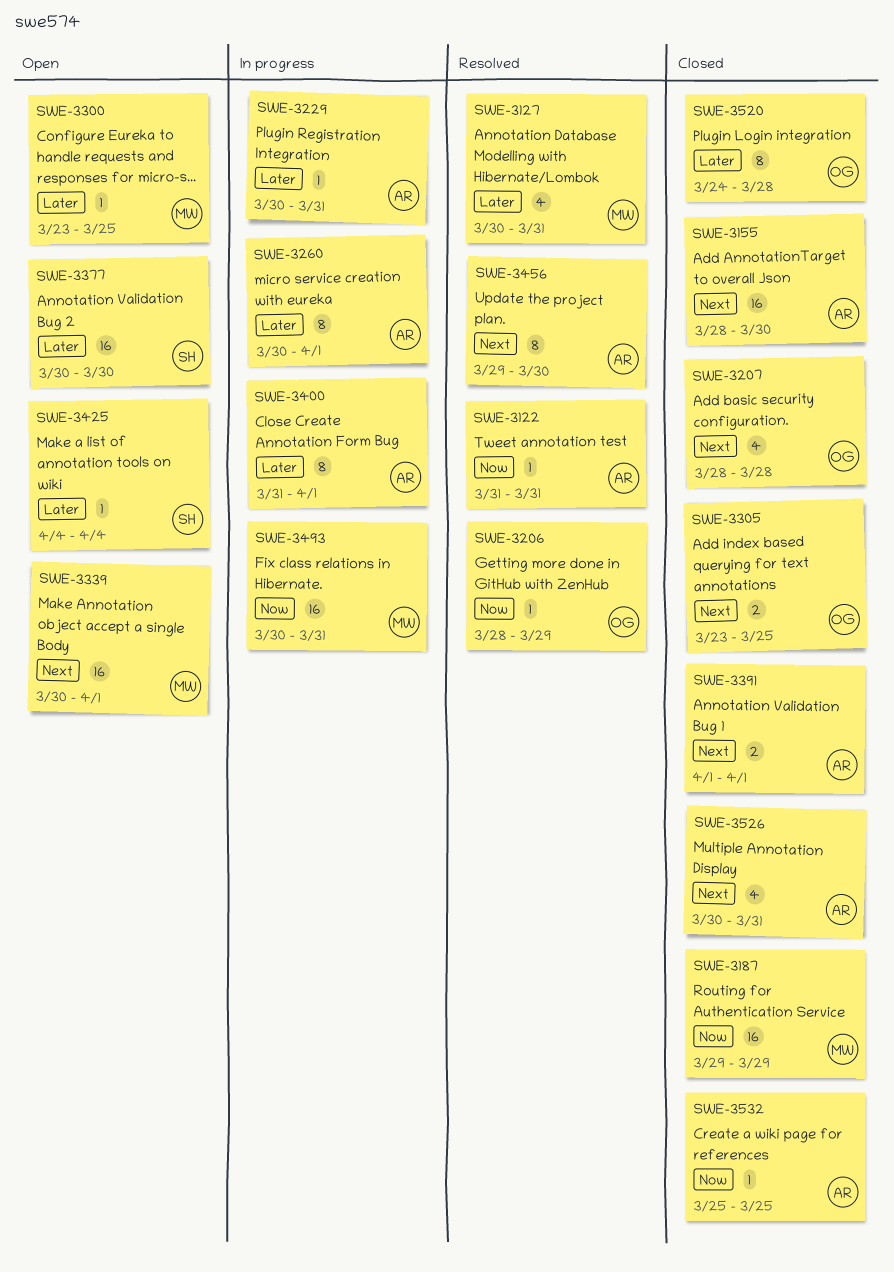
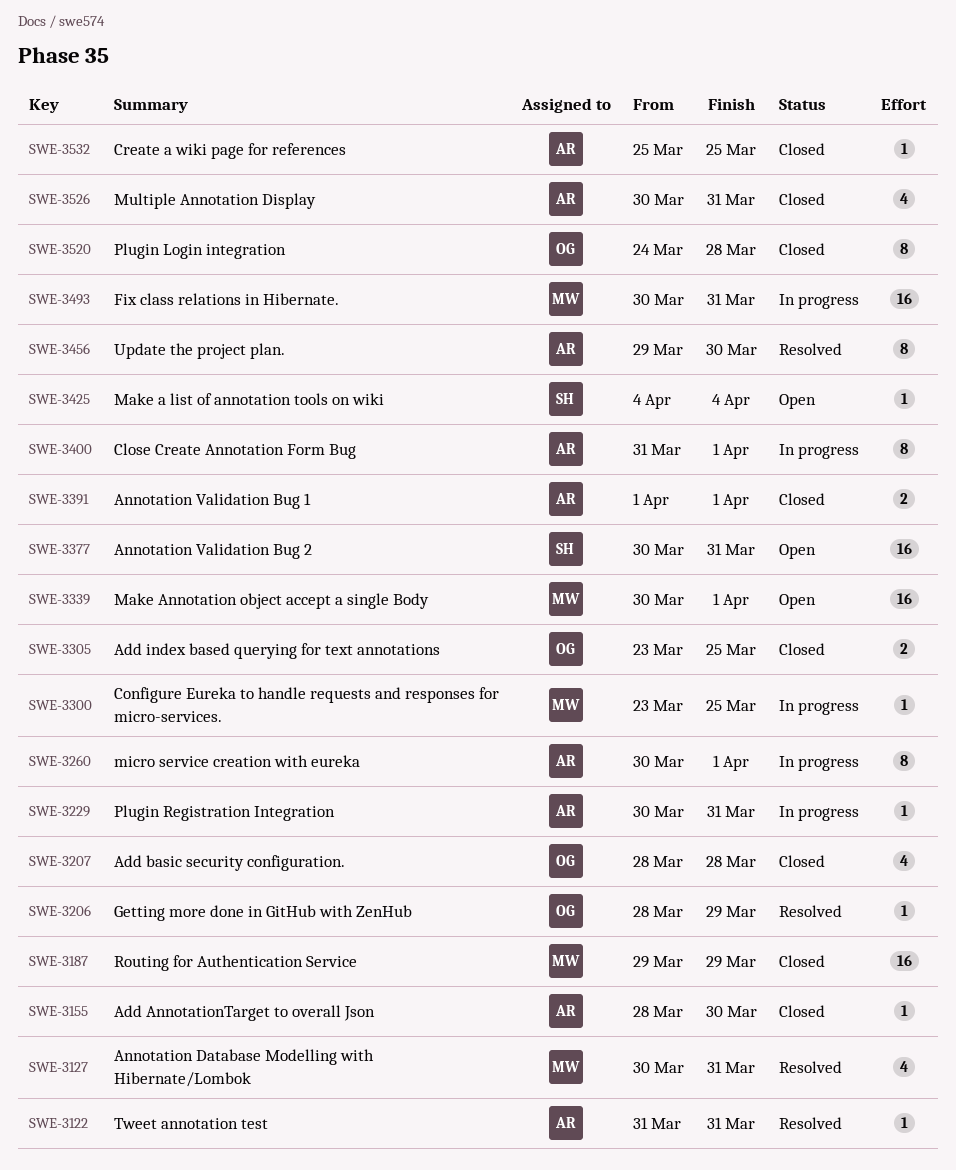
SWE-3155, estimate: 16 -> 1
SWE-3300, status: Open -> In progress
SWE-3377, due: Mar 30 -> Mar 31

